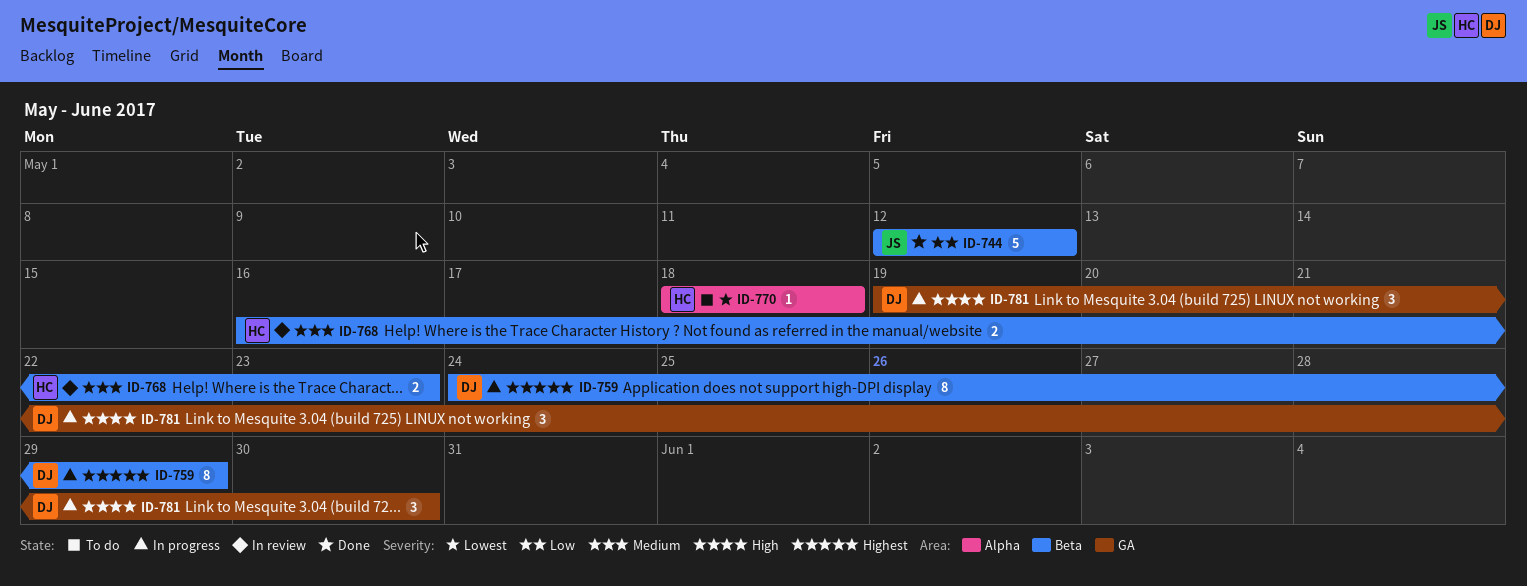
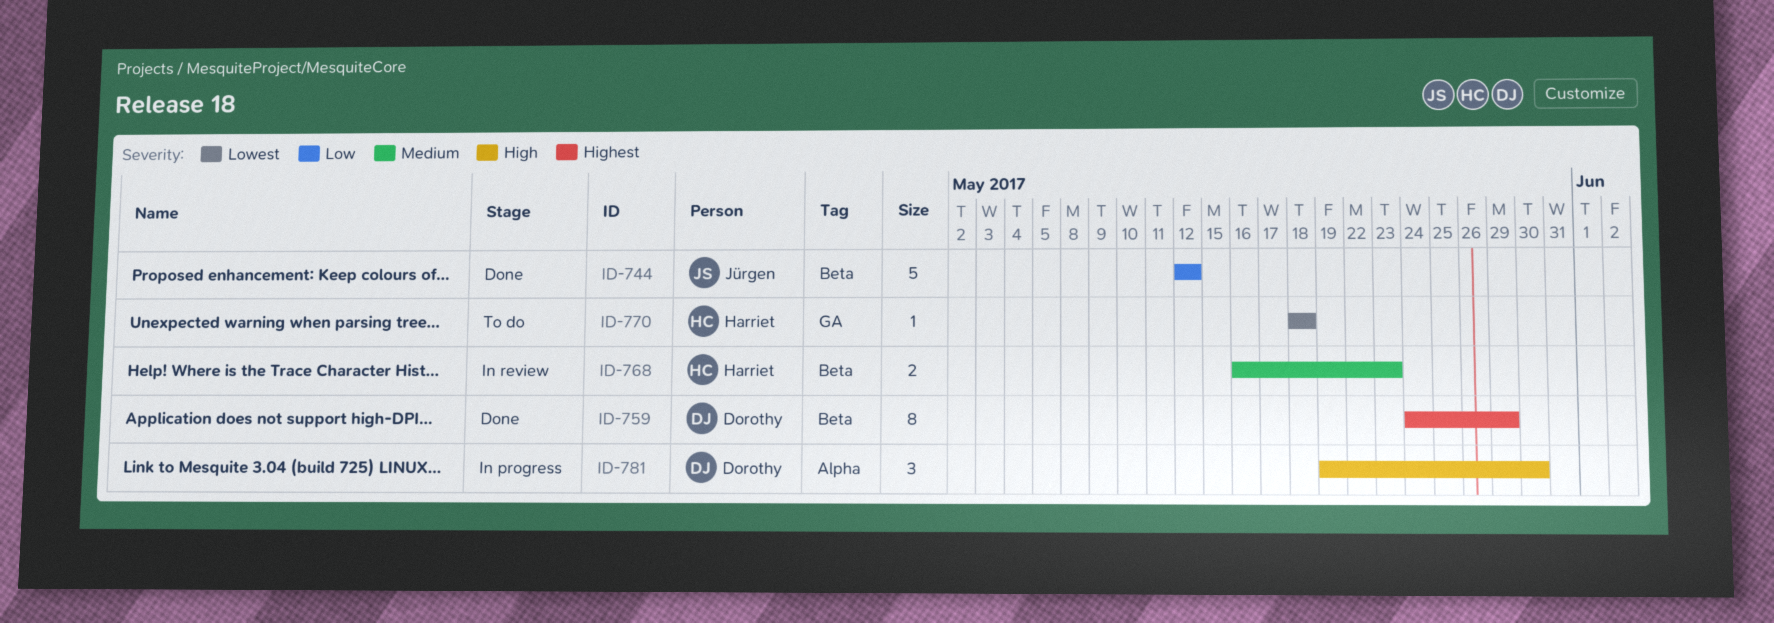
ID-759, status: In progress -> Done
ID-770, label: Alpha -> GA
ID-781, label: GA -> Alpha

